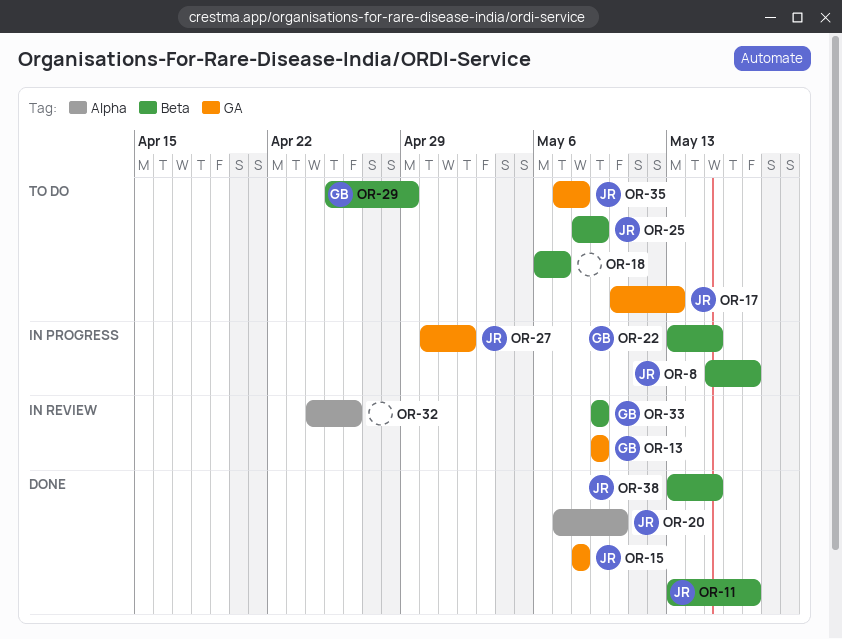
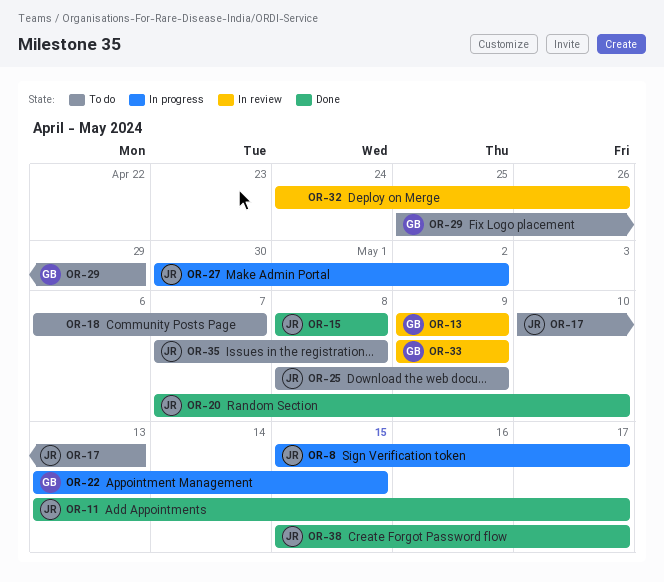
OR-38, start: May 13 -> May 15
OR-38, due: May 15 -> May 17

